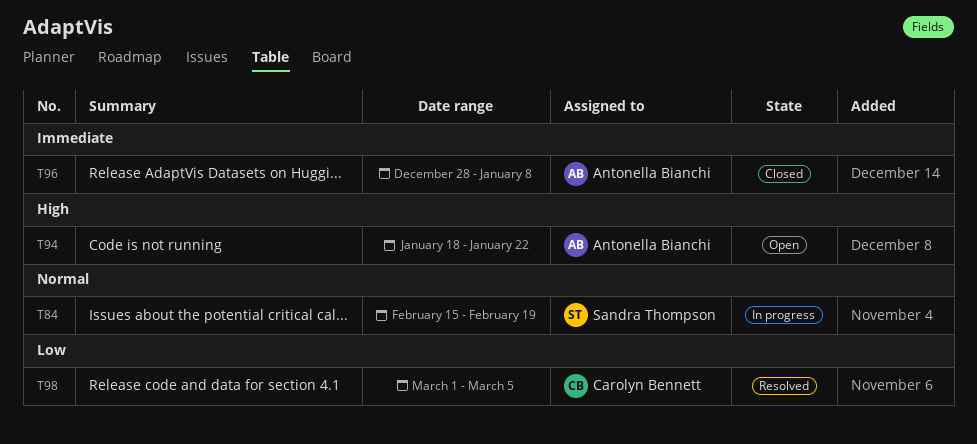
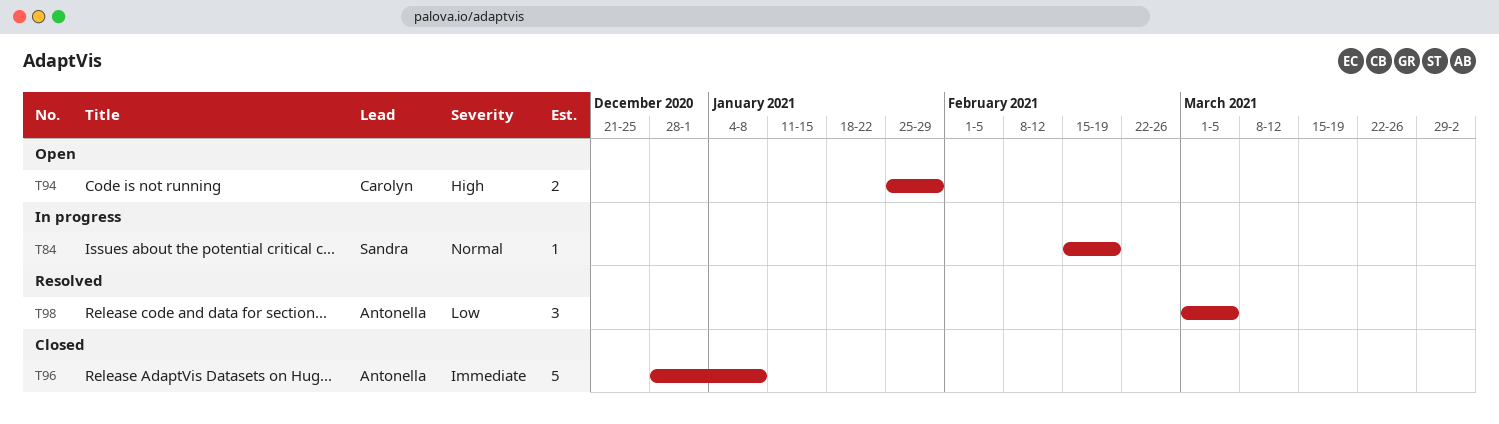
T94, owner: Antonella Bianchi -> Carolyn Bennett
T94, start: Jan 18 -> Jan 25
T94, due: Jan 22 -> Jan 29
T98, owner: Carolyn Bennett -> Antonella Bianchi

